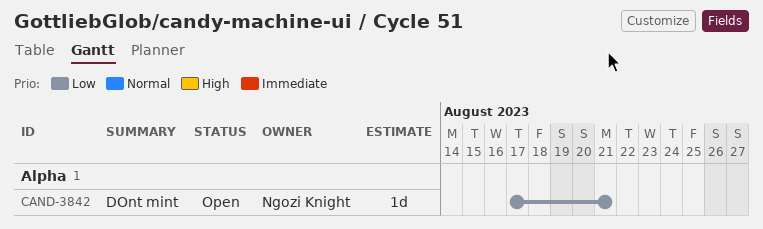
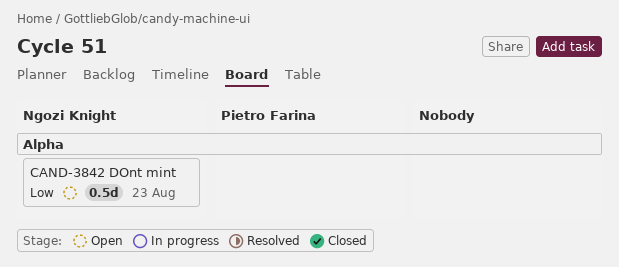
CAND-3842, estimate: 1d -> 0.5d
CAND-3842, due: Aug 21 -> Aug 23

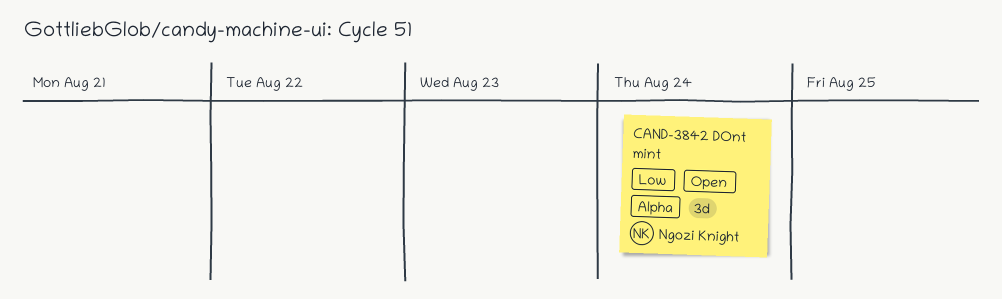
CAND-3842, estimate: 0.5d -> 3d
CAND-3842, due: Aug 23 -> Aug 24

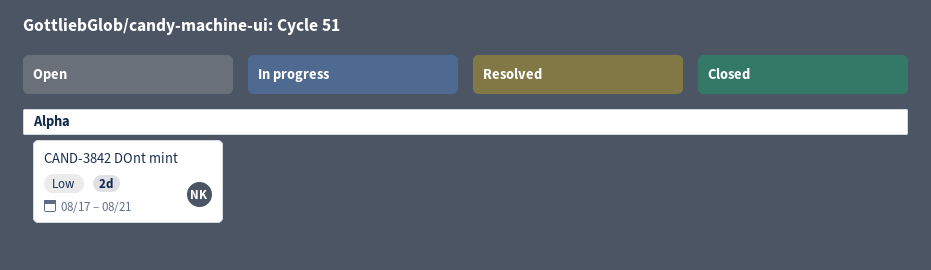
CAND-3842, estimate: 3d -> 2d
CAND-3842, due: Aug 24 -> Aug 21

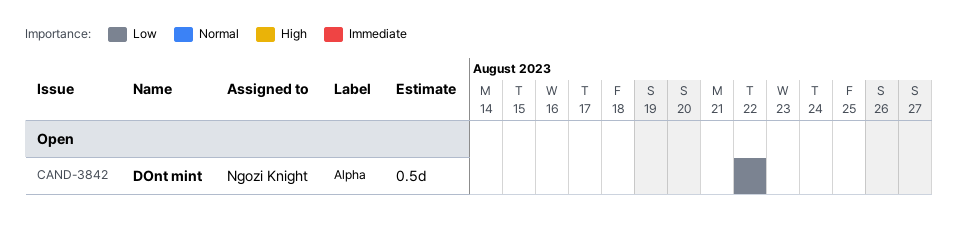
CAND-3842, estimate: 2d -> 0.5d
CAND-3842, start: Aug 17 -> Aug 22
CAND-3842, due: Aug 21 -> Aug 22

